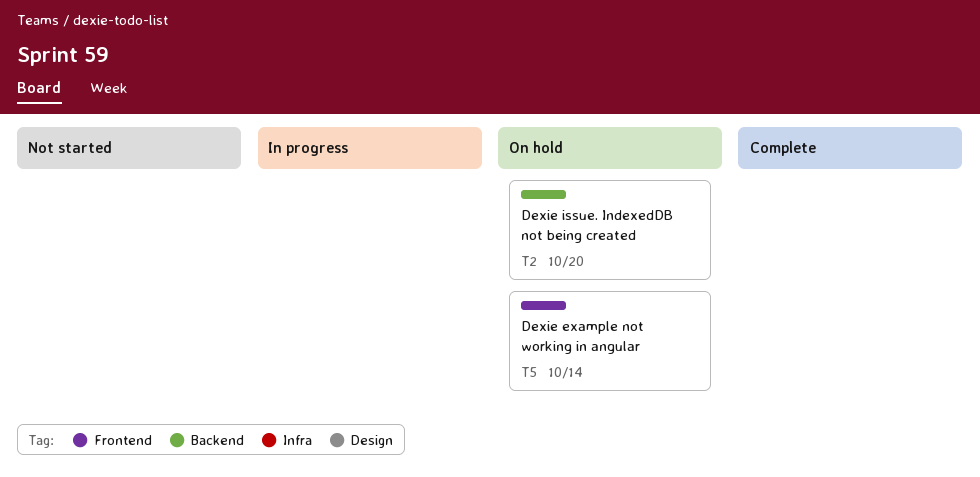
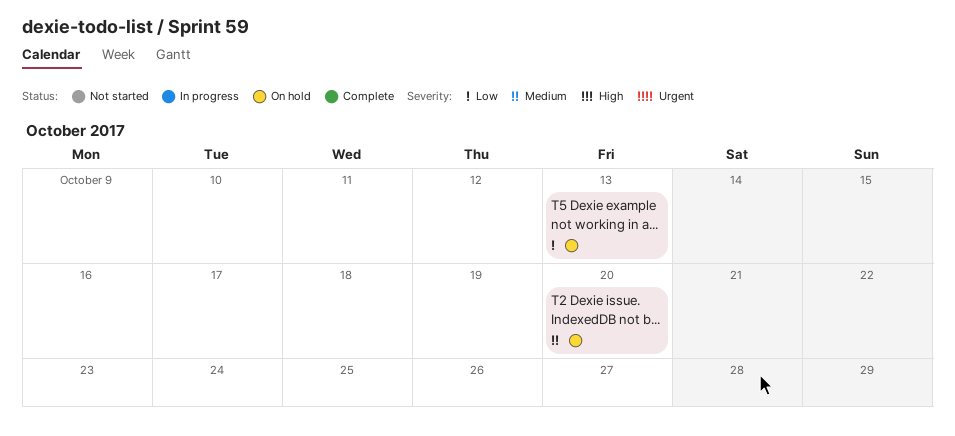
T5, due: Oct 14 -> Oct 13

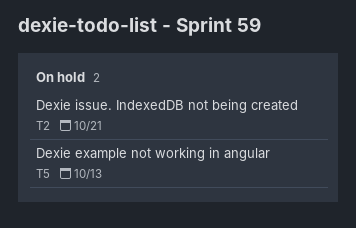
T2, due: Oct 20 -> Oct 21

